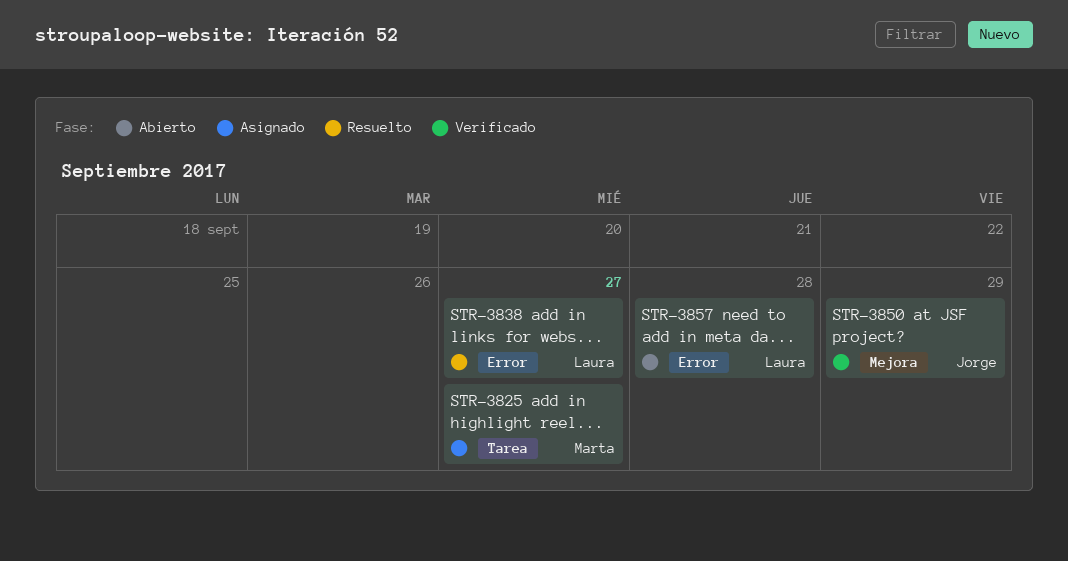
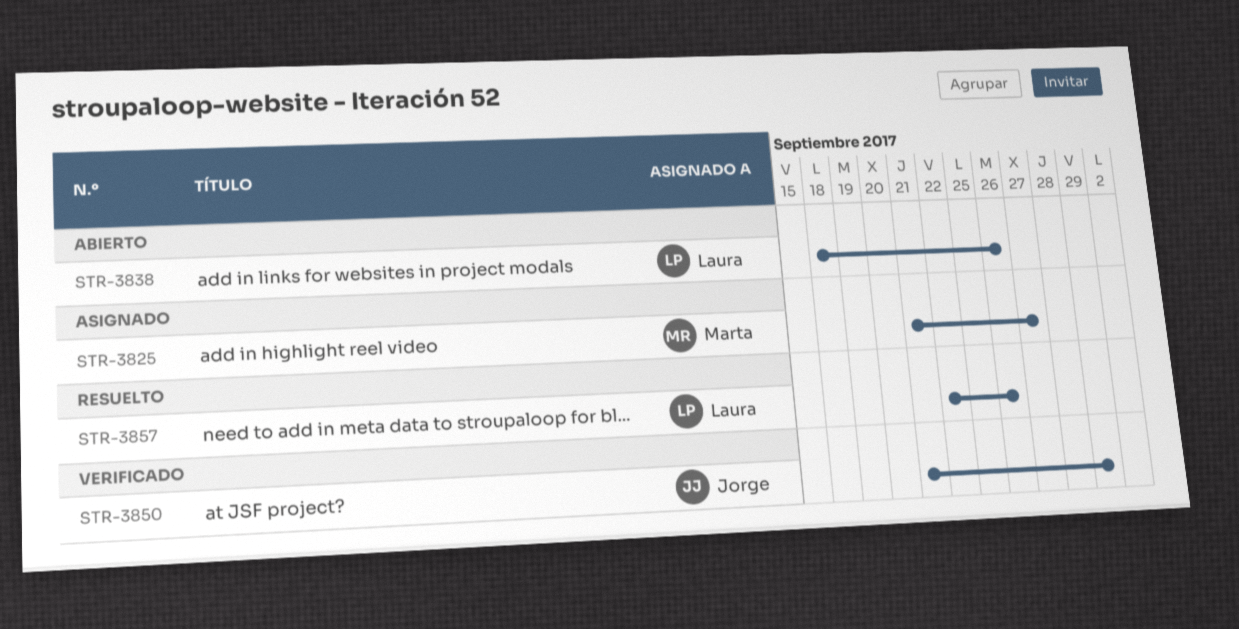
STR-3838, status: Resuelto -> Abierto
STR-3838, due: Sep 27 -> Sep 26
STR-3857, status: Abierto -> Resuelto
STR-3857, due: Sep 28 -> Sep 26

